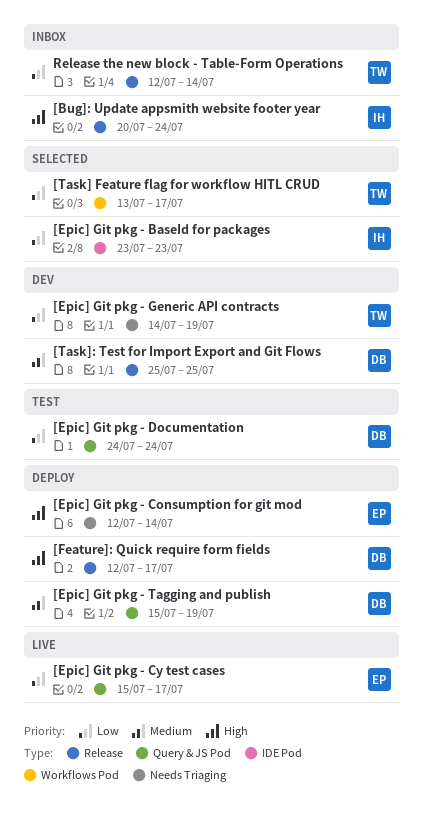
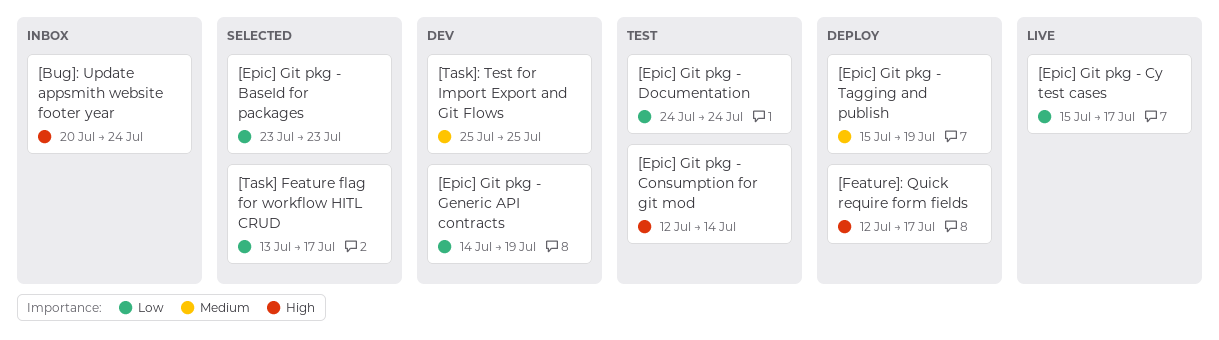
[Epic] Git pkg - Consumption for git mod, status: Deploy -> Test
Release the new block - Table-Form Operations: present -> none

